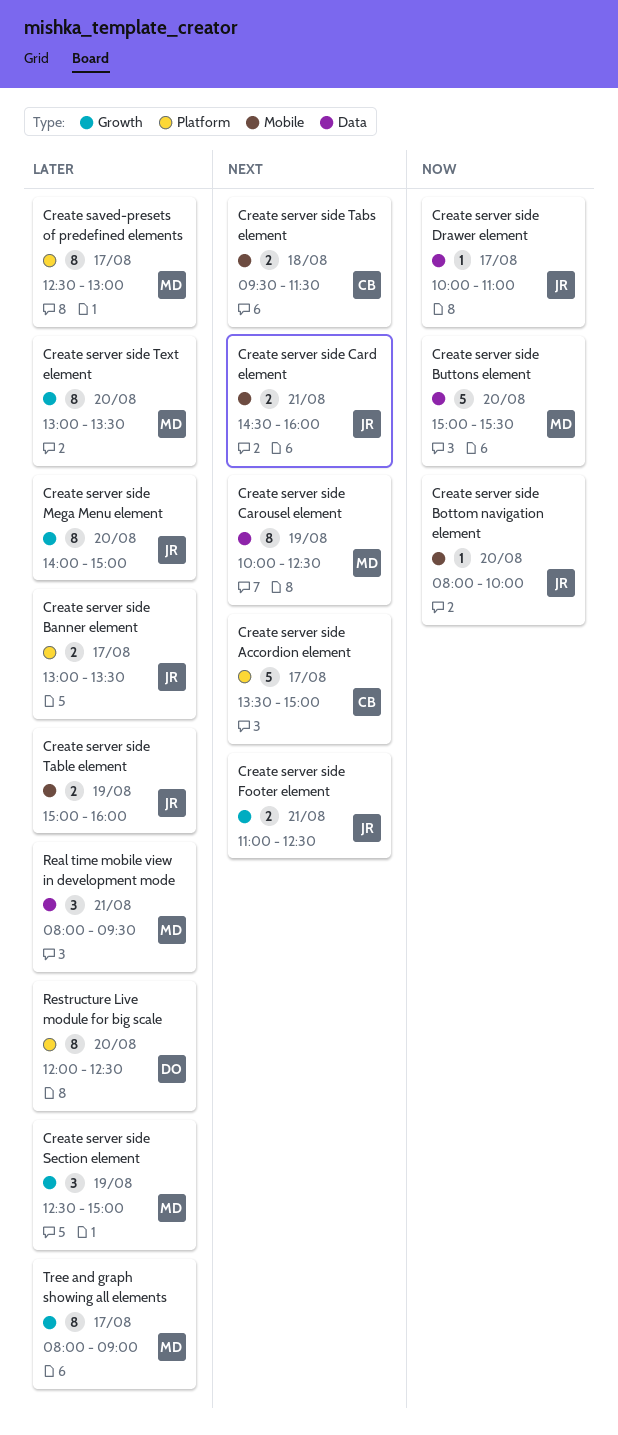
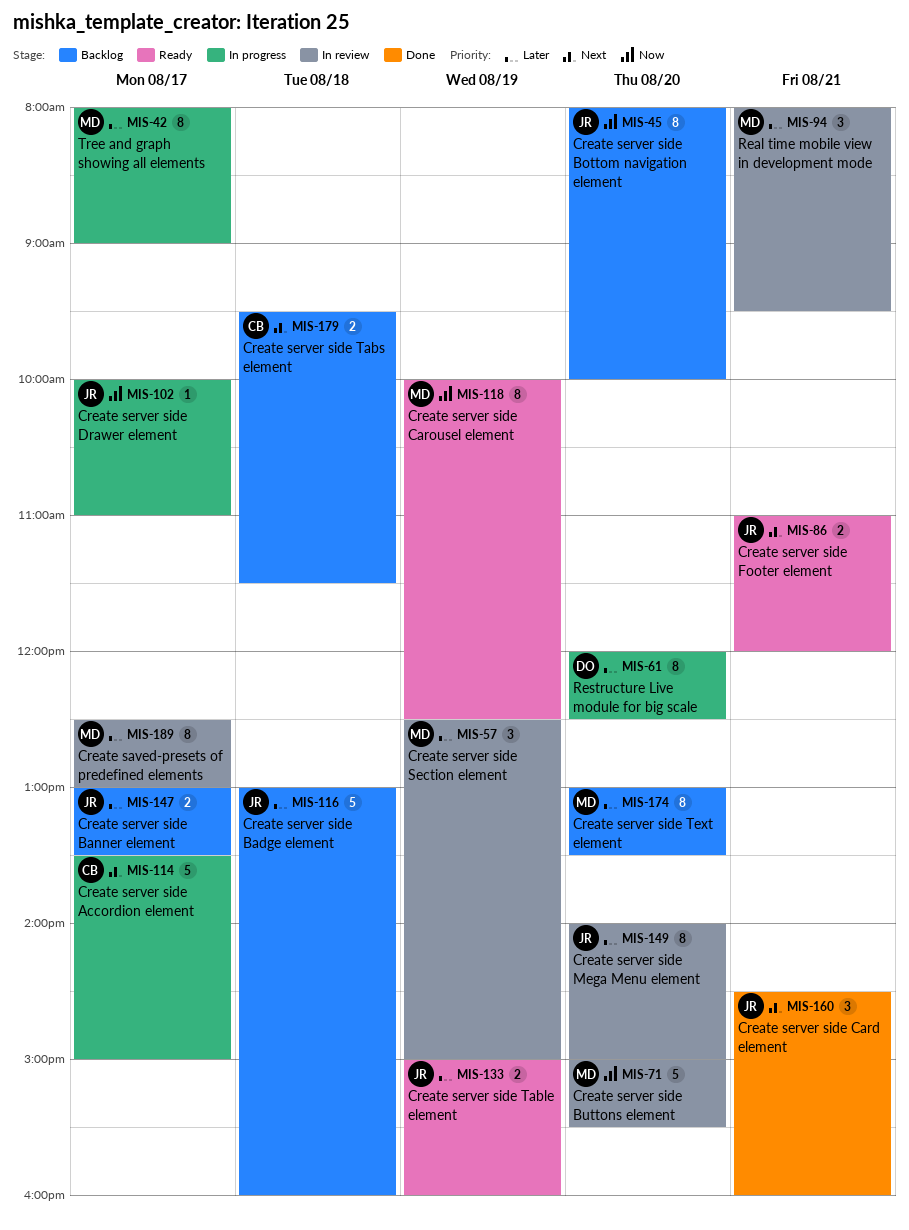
Create server side Badge element: none -> present
Create server side Bottom navigation element, estimate: 1 -> 8
Create server side Card element, estimate: 2 -> 3
Create server side Carousel element, priority: Next -> Now
Create server side Footer element, ends: 12:30 -> 12:00

